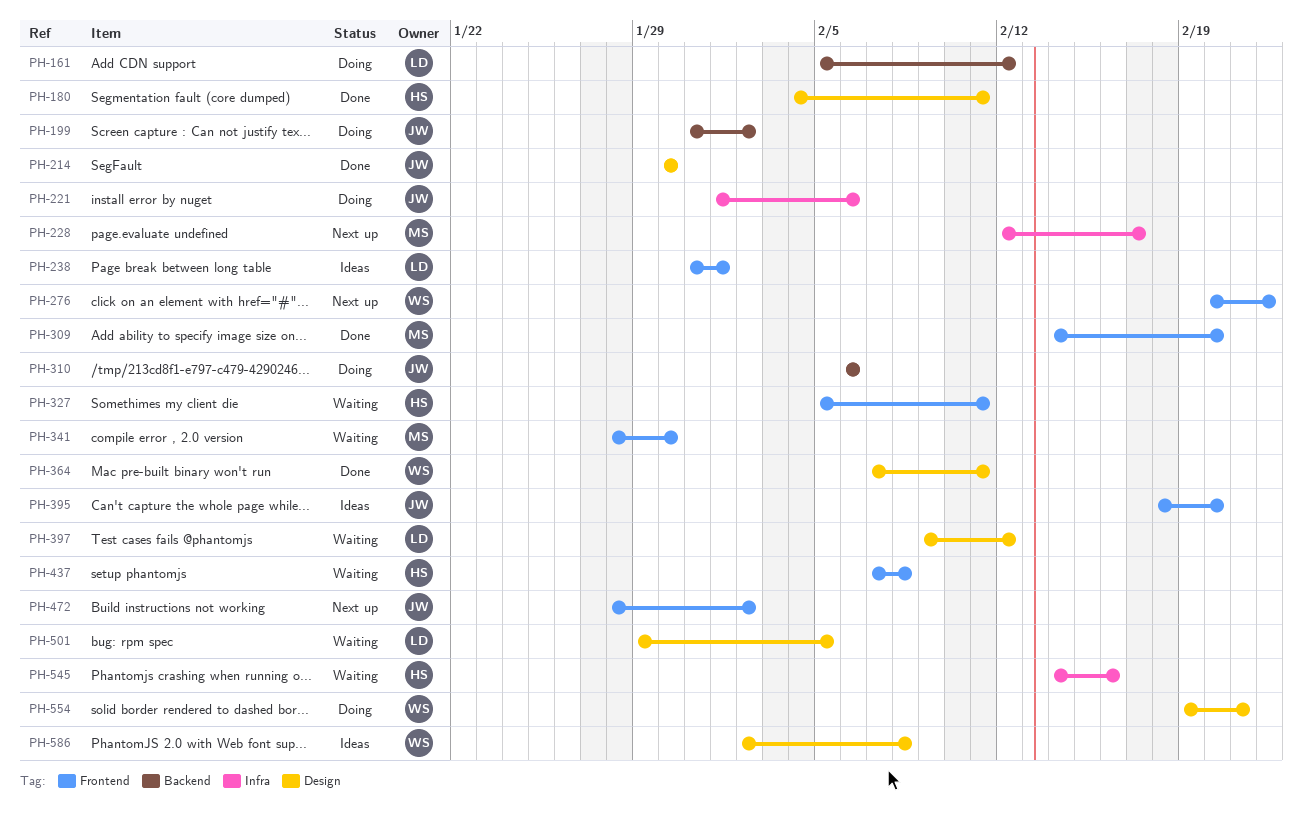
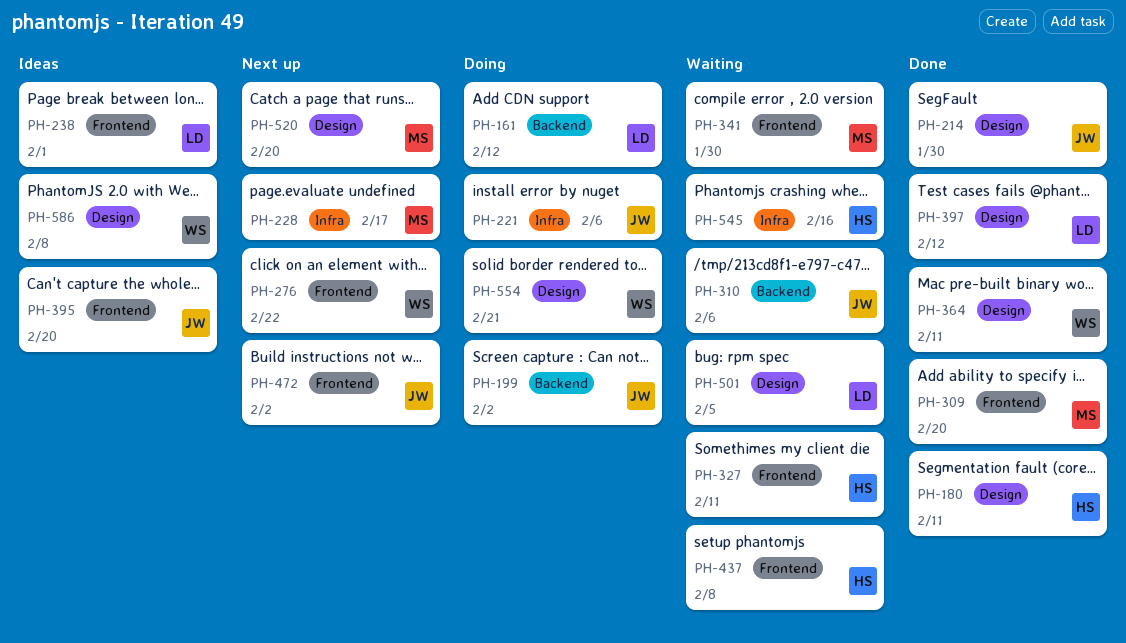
PH-310, status: Doing -> Waiting
PH-397, status: Waiting -> Done
PH-520: none -> present

